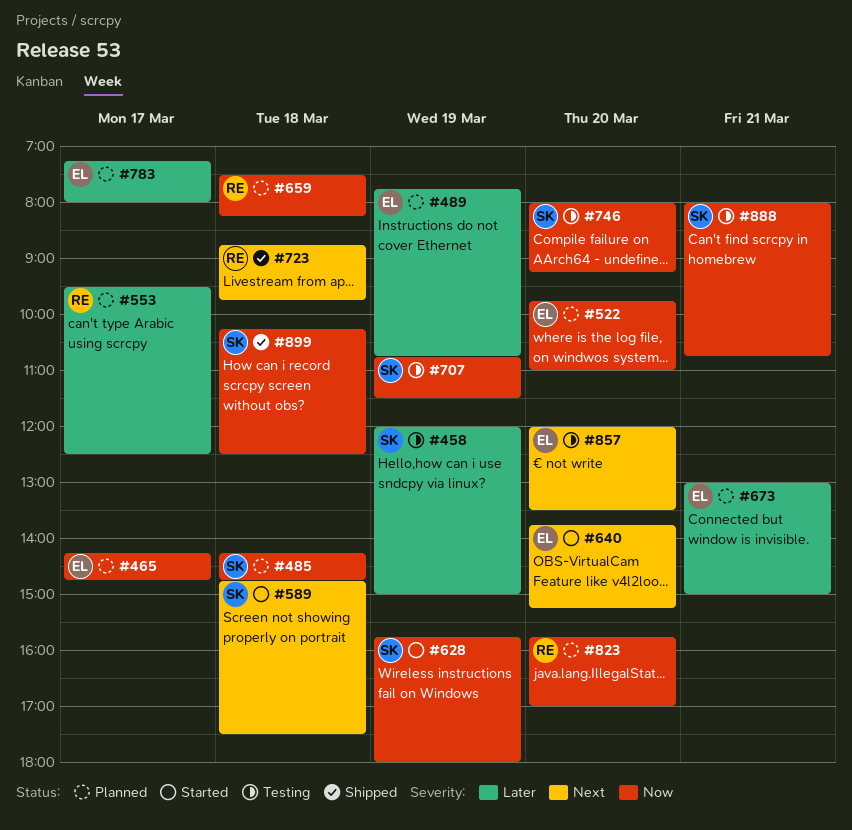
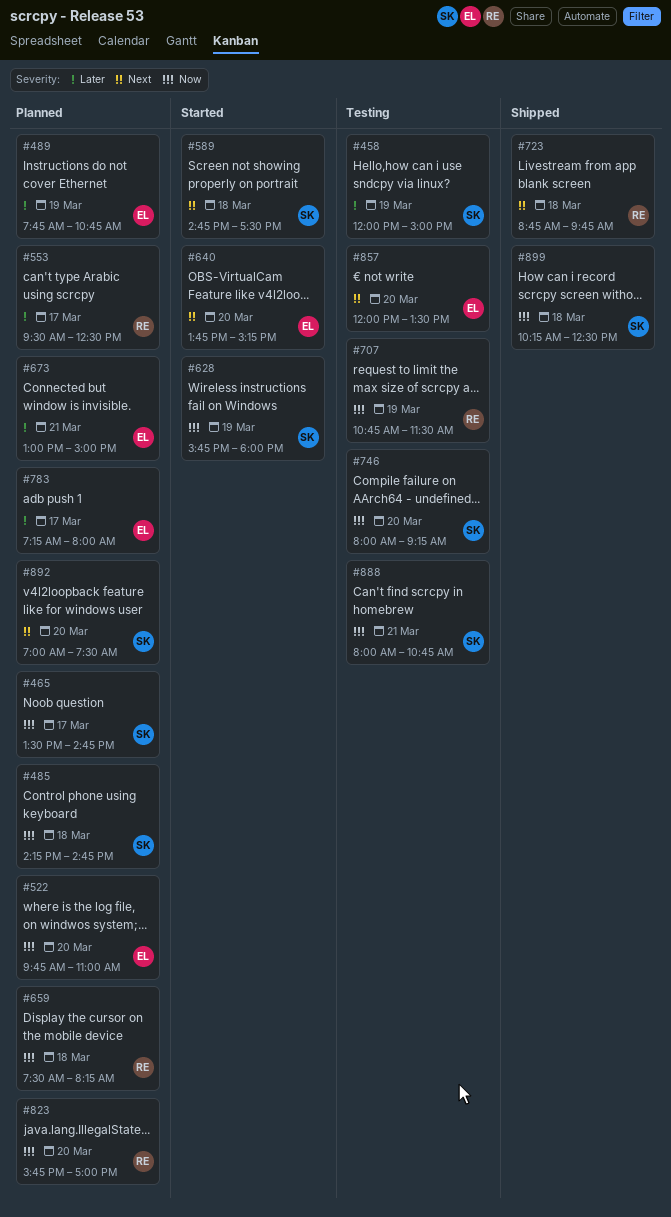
#465, owner: EL -> SK
#465, begins: 14:15 -> 13:30
#707, owner: SK -> RE
#892: none -> present

